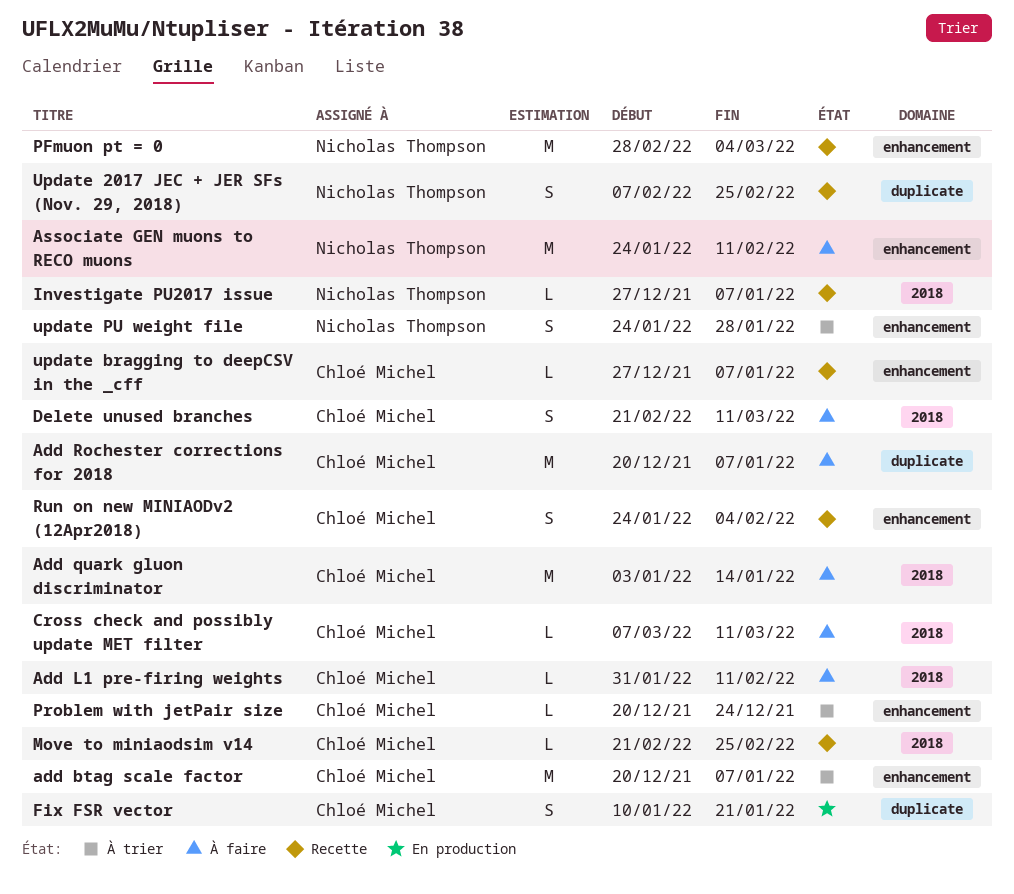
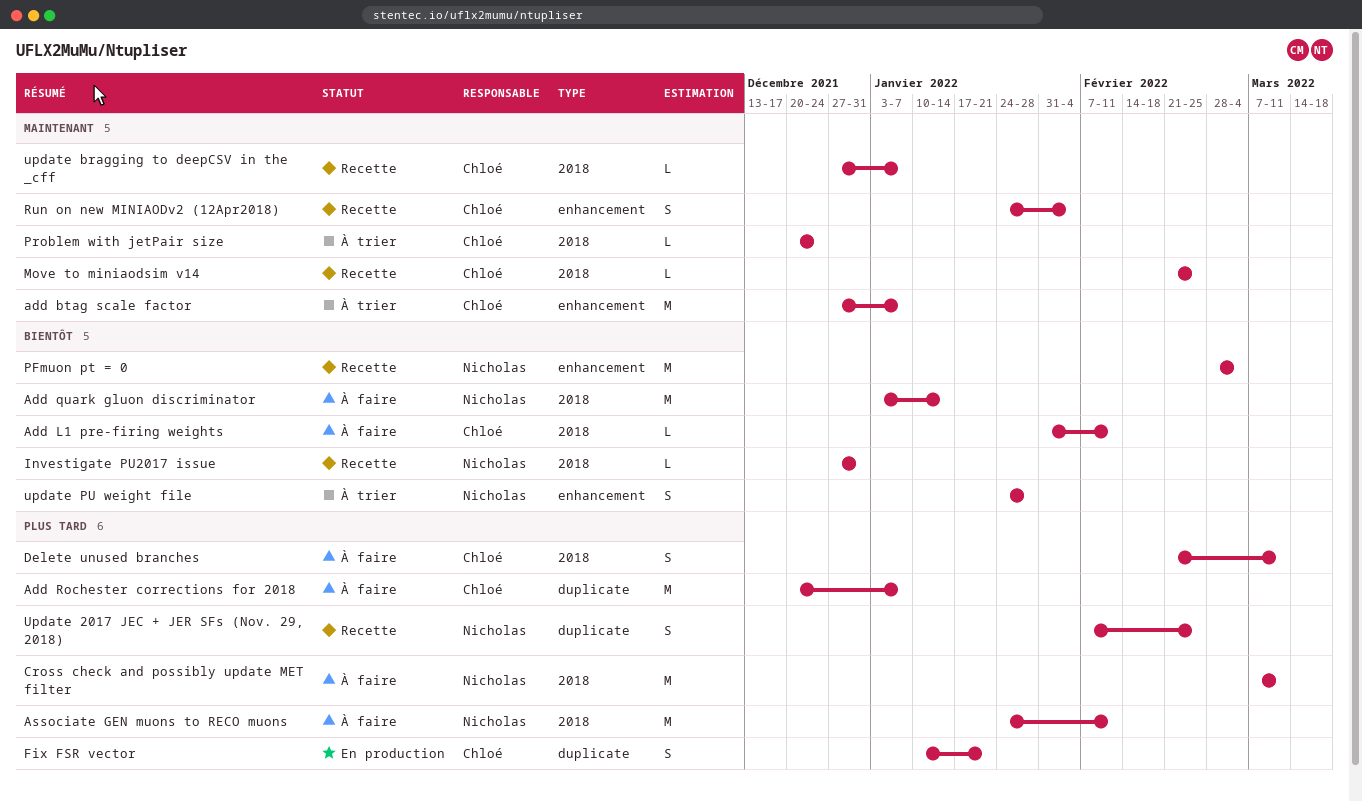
add btag scale factor, start: Dec 20 -> Dec 27
Add quark gluon discriminator, owner: Chloé Michel -> Nicholas Thompson
Associate GEN muons to RECO muons, label: enhancement -> 2018
Cross check and possibly update MET filter, owner: Chloé Michel -> Nicholas Thompson
Cross check and possibly update MET filter, estimate: L -> M
Investigate PU2017 issue, due: Jan 7 -> Dec 31
Problem with jetPair size, label: enhancement -> 2018
update bragging to deepCSV in the _cff, label: enhancement -> 2018

